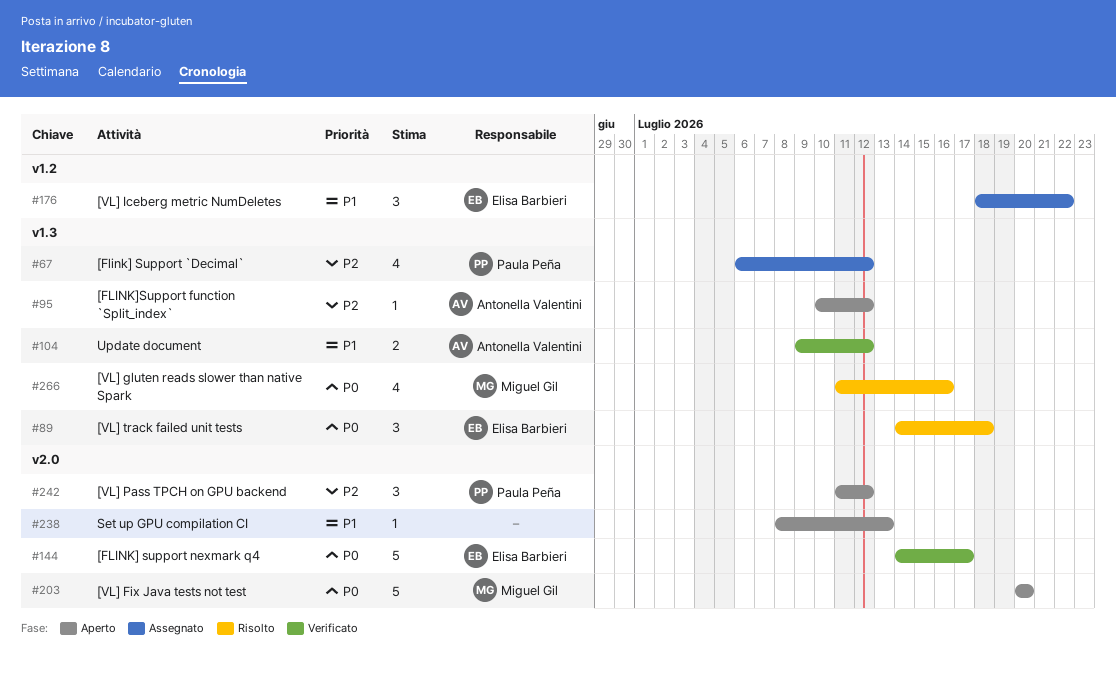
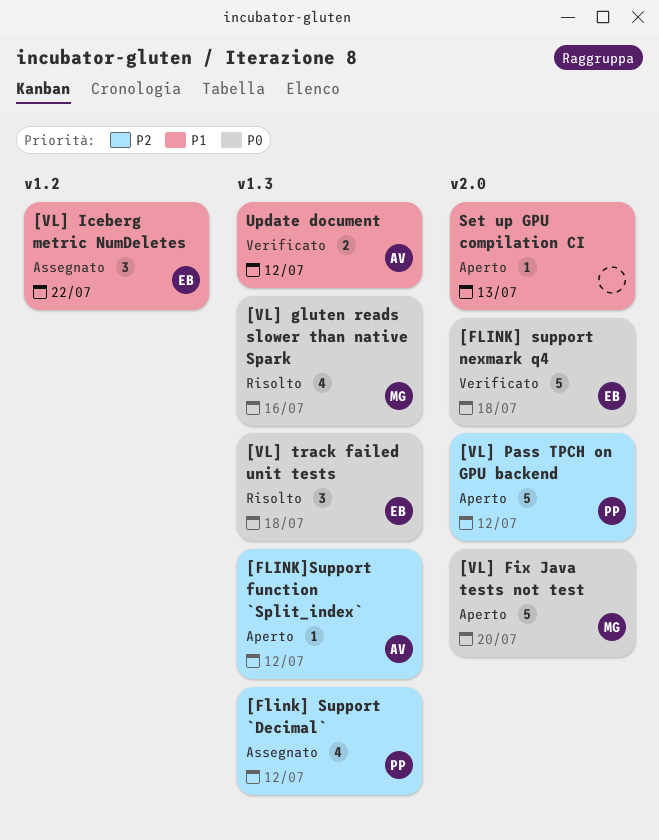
[FLINK] support nexmark q4, due: Jul 17 -> Jul 18
[VL] Pass TPCH on GPU backend, estimate: 3 -> 5

